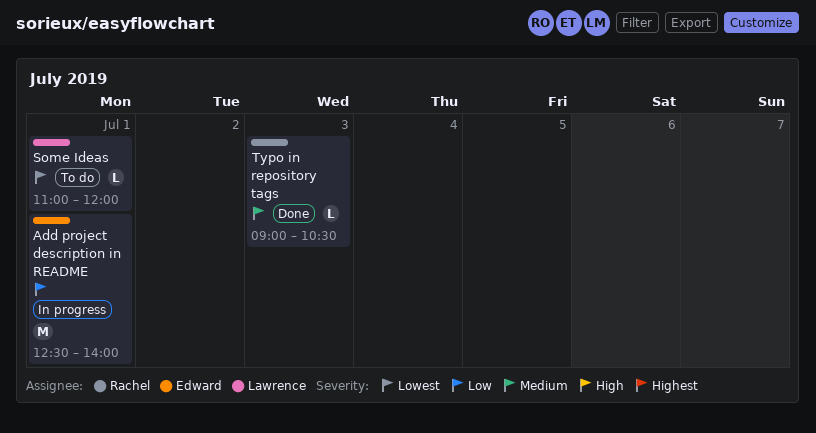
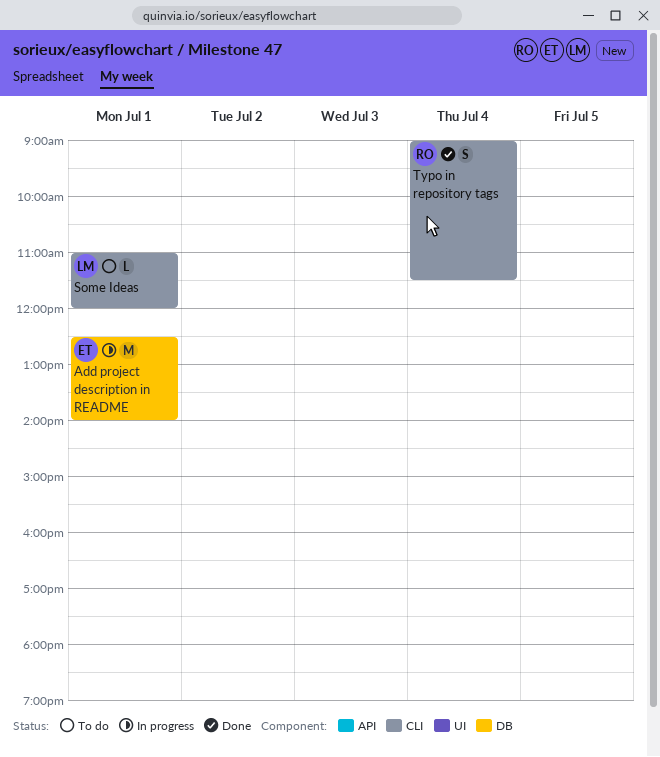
Typo in repository tags, estimate: L -> S
Typo in repository tags, day: Jul 3 -> Jul 4
Typo in repository tags, ends: 10:30 -> 11:30

